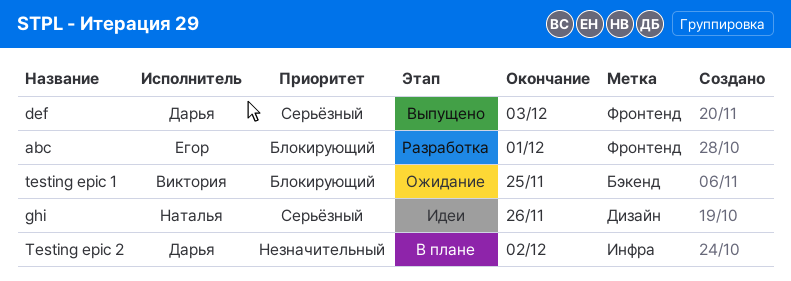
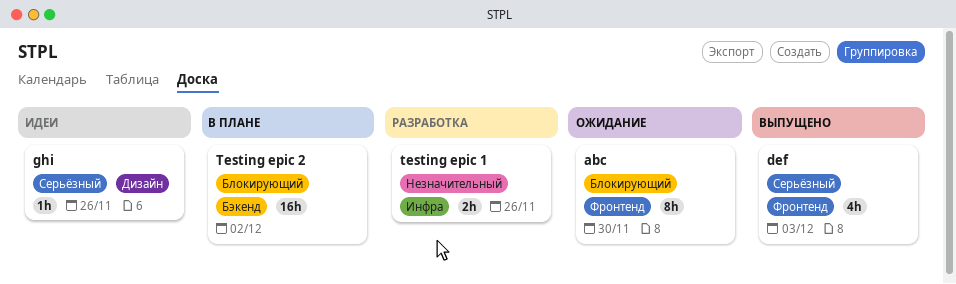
abc, status: Разработка -> Ожидание
abc, due: Dec 1 -> Nov 30
testing epic 1, status: Ожидание -> Разработка
testing epic 1, priority: Блокирующий -> Незначительный
testing epic 1, label: Бэкенд -> Инфра
testing epic 1, due: Nov 25 -> Nov 26
Testing epic 2, priority: Незначительный -> Блокирующий
Testing epic 2, label: Инфра -> Бэкенд

